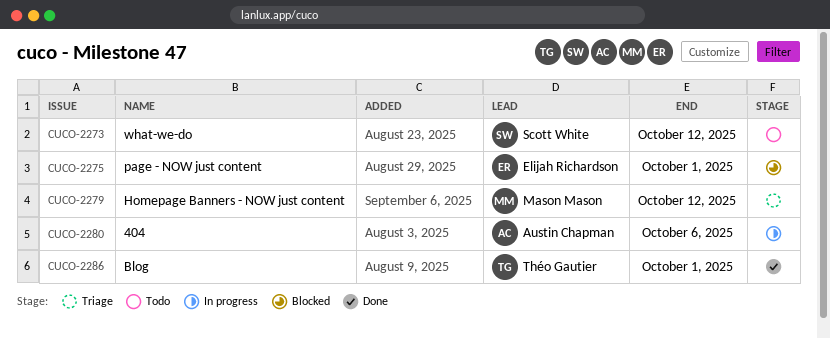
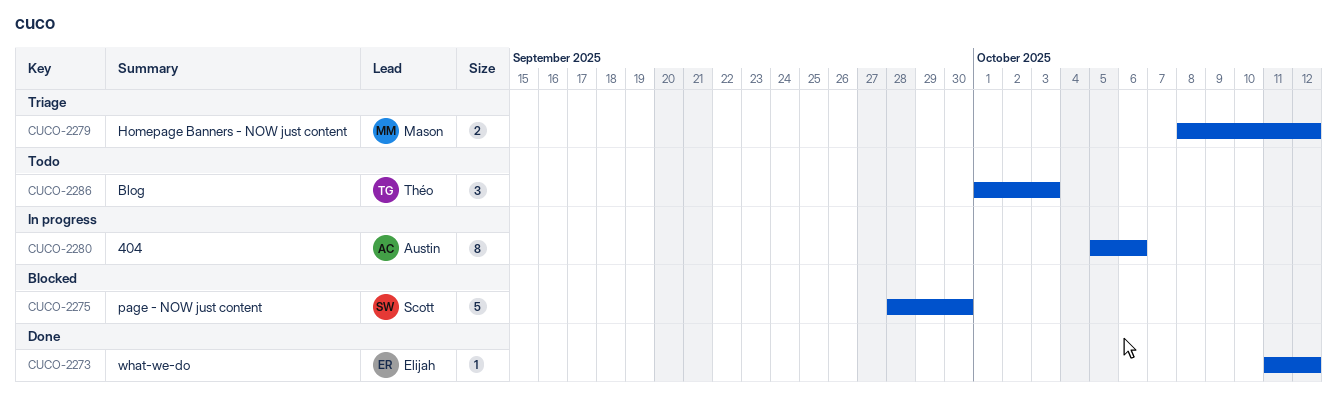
CUCO-2273, status: Todo -> Done
CUCO-2273, owner: Scott White -> Elijah Richardson
CUCO-2275, owner: Elijah Richardson -> Scott White
CUCO-2275, due: Oct 1 -> Sep 30
CUCO-2286, status: Done -> Todo
CUCO-2286, due: Oct 1 -> Oct 3

